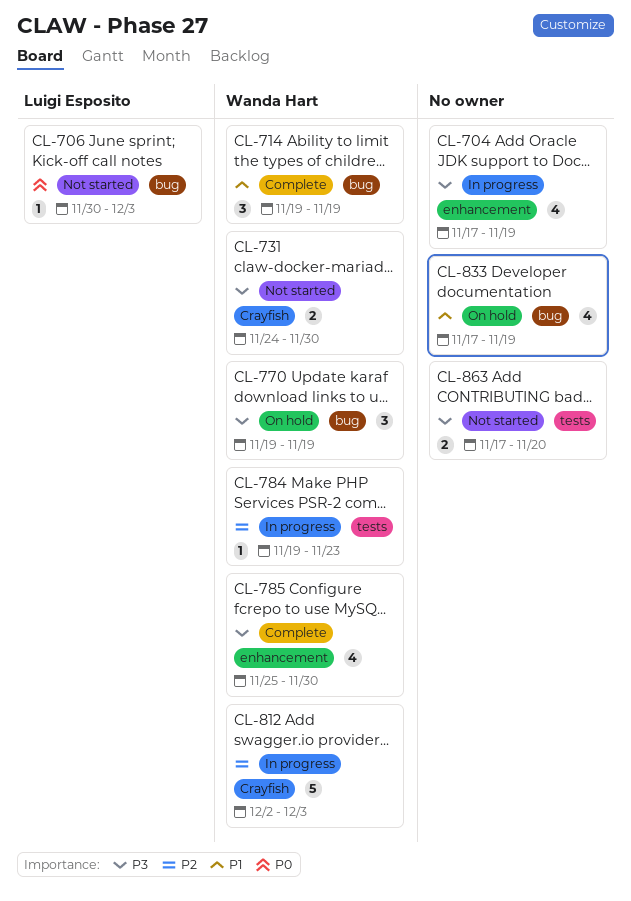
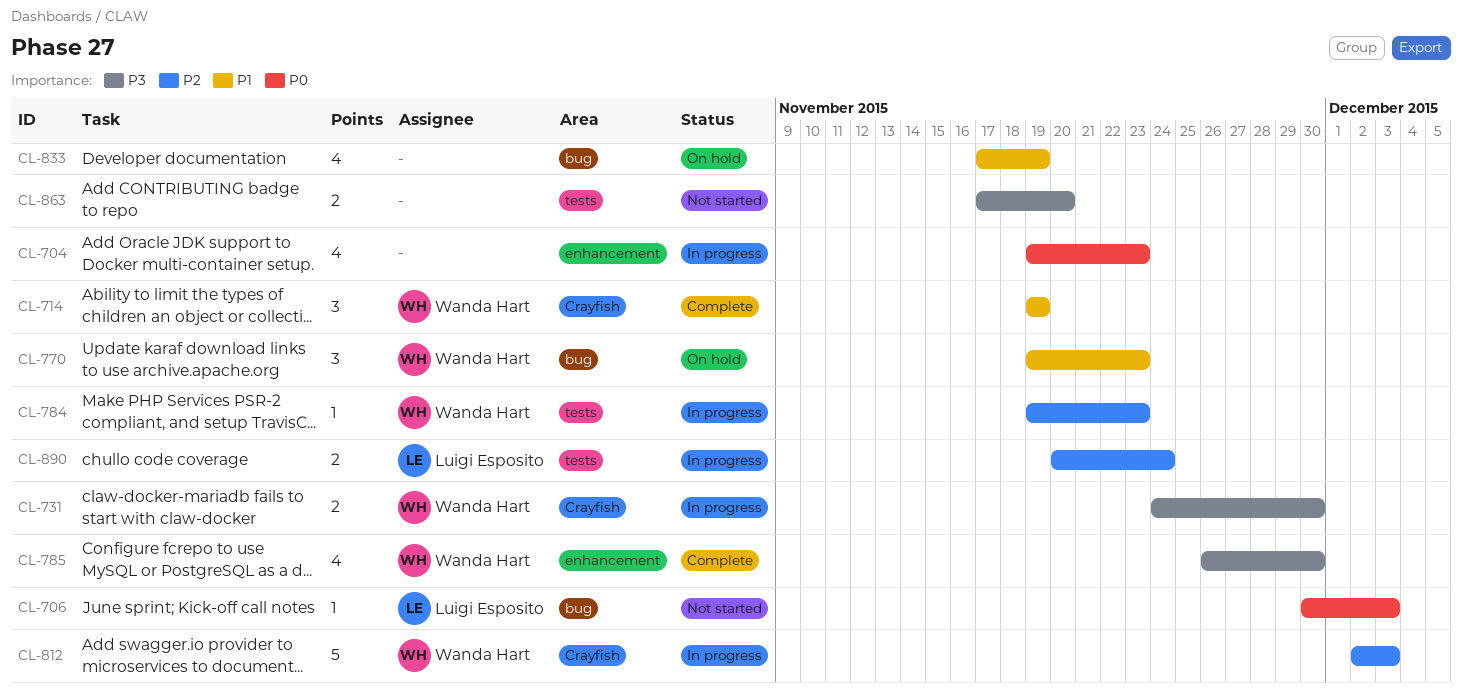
CL-704, priority: P3 -> P0
CL-704, start: Nov 17 -> Nov 19
CL-704, due: Nov 19 -> Nov 23
CL-714, label: bug -> Crayfish
CL-731, status: Not started -> In progress
CL-770, priority: P3 -> P1
CL-770, due: Nov 19 -> Nov 23
CL-785, start: Nov 25 -> Nov 26
CL-890: none -> present

